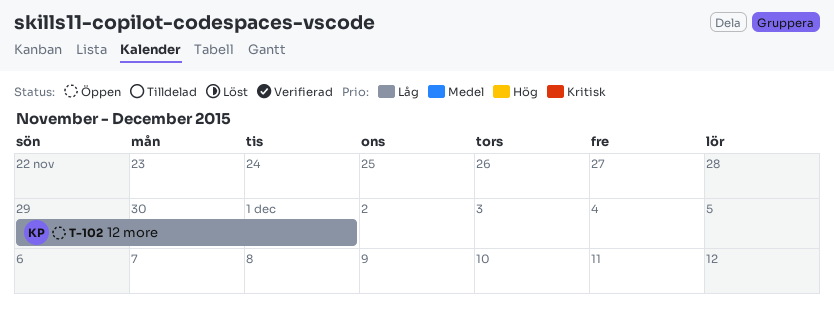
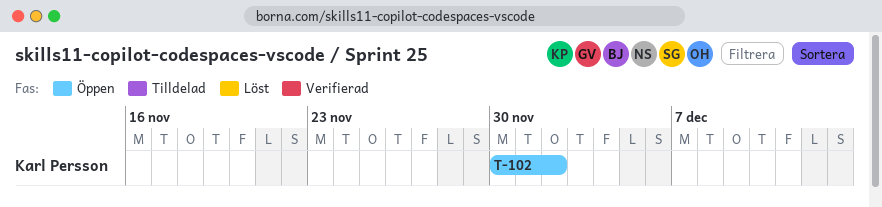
T-102, start: Nov 29 -> Nov 30
T-102, due: Dec 1 -> Dec 2

